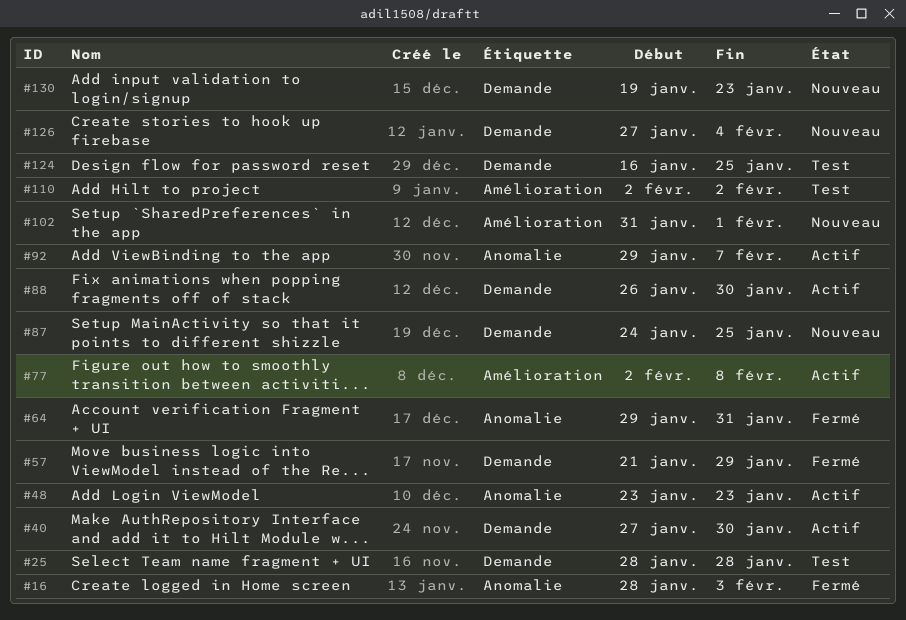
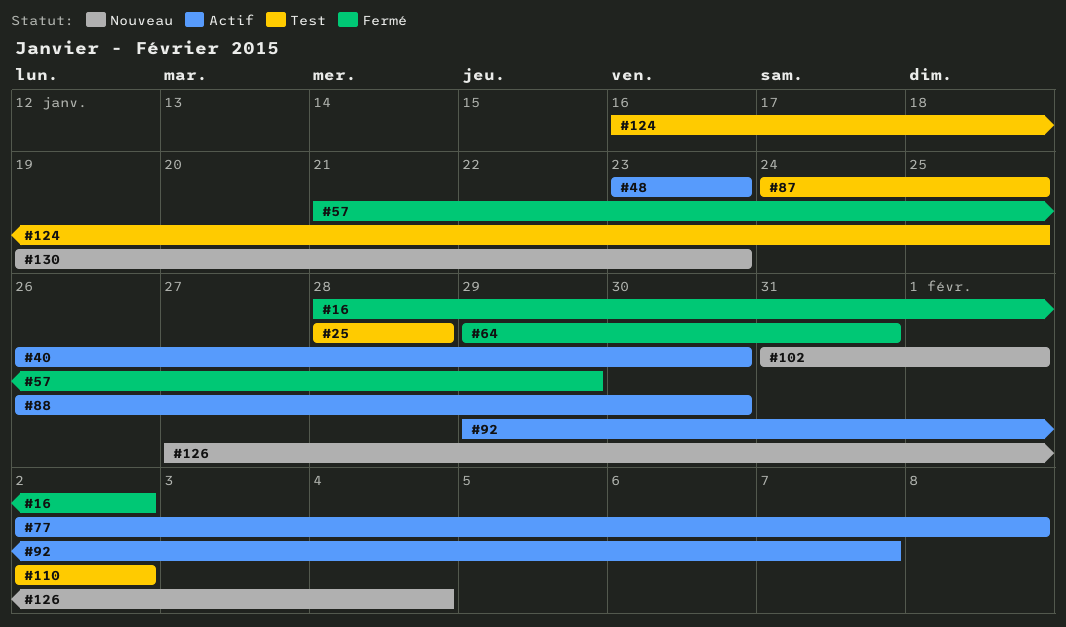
#16, due: Feb 3 -> Feb 2
#40, start: Jan 27 -> Jan 26
#87, status: Nouveau -> Test

